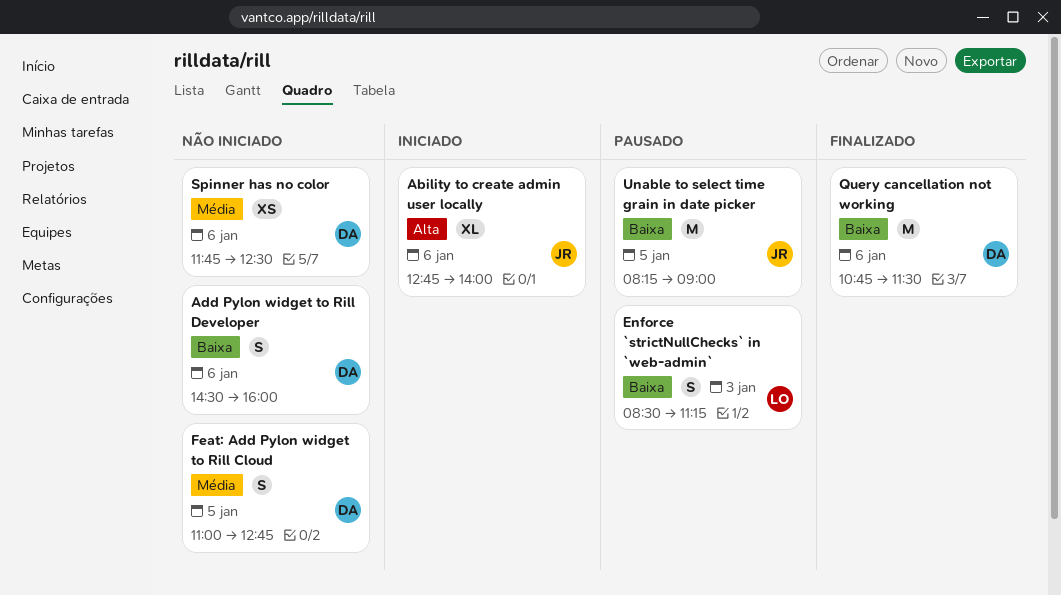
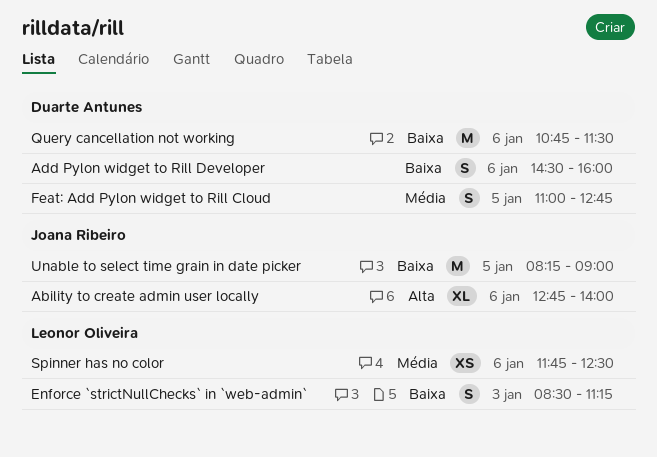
Spinner has no color, owner: Duarte Antunes -> Leonor Oliveira

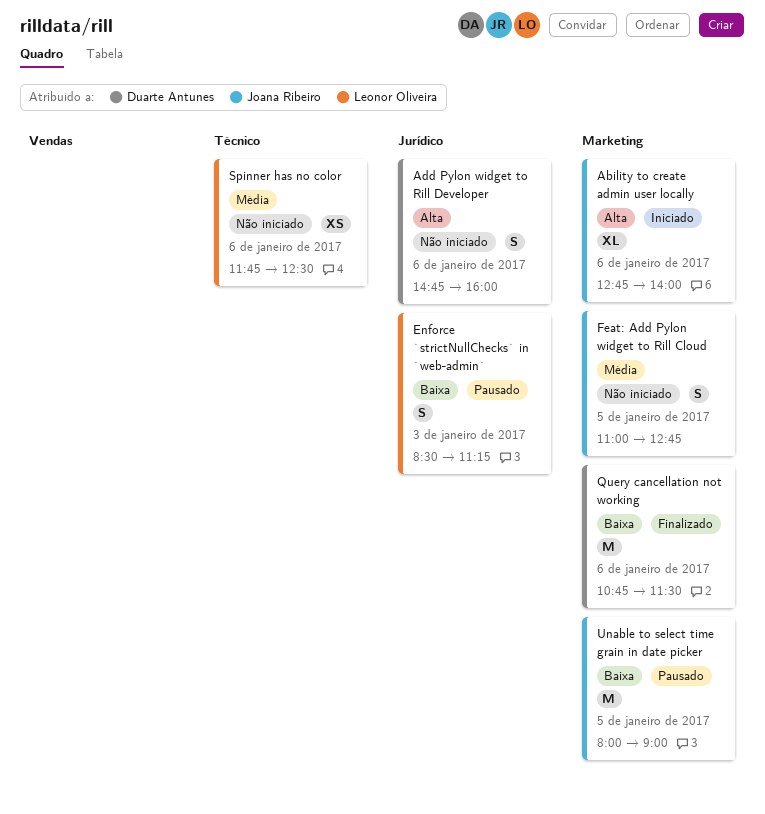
Add Pylon widget to Rill Developer, priority: Baixa -> Alta
Add Pylon widget to Rill Developer, begins: 14:30 -> 14:45
Feat: Add Pylon widget to Rill Cloud, owner: Duarte Antunes -> Joana Ribeiro
Unable to select time grain in date picker, begins: 08:15 -> 08:00

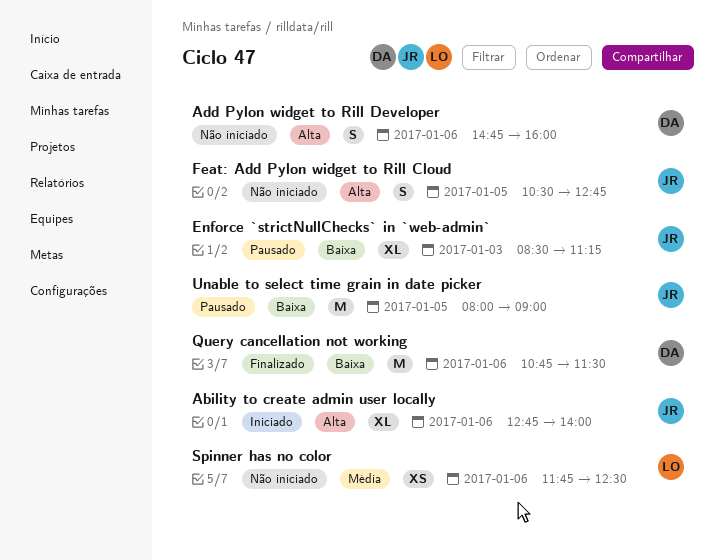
Enforce `strictNullChecks` in `web-admin`, owner: Leonor Oliveira -> Joana Ribeiro
Enforce `strictNullChecks` in `web-admin`, estimate: S -> XL
Feat: Add Pylon widget to Rill Cloud, priority: Média -> Alta
Feat: Add Pylon widget to Rill Cloud, begins: 11:00 -> 10:30

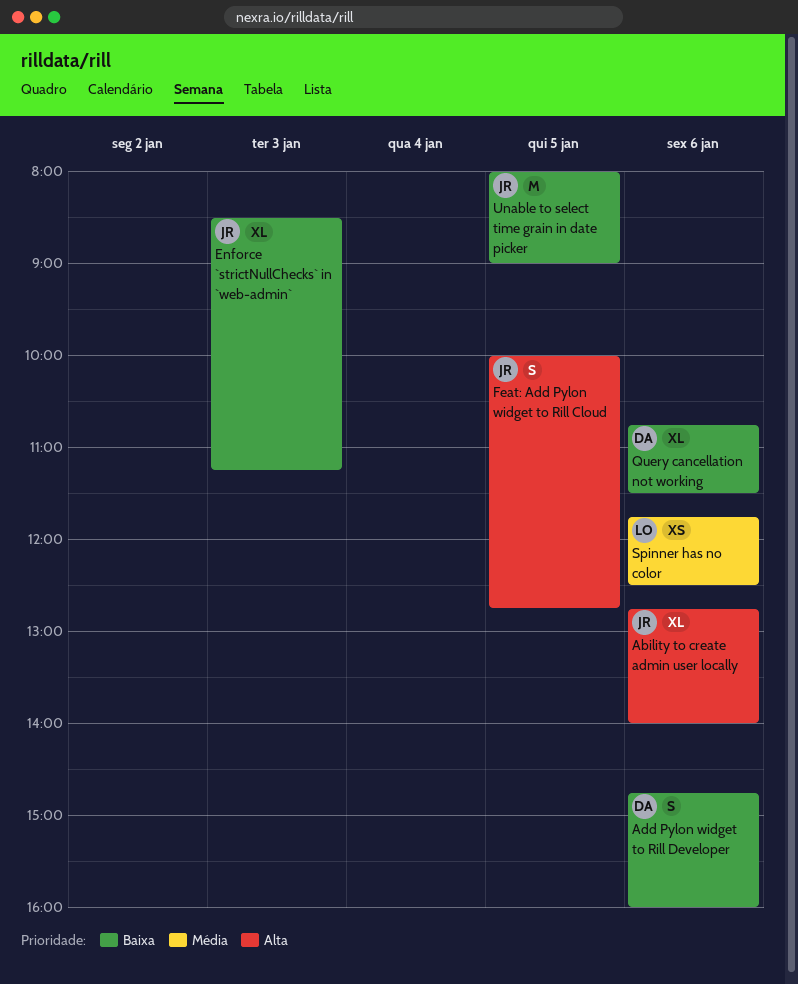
Add Pylon widget to Rill Developer, priority: Alta -> Baixa
Feat: Add Pylon widget to Rill Cloud, begins: 10:30 -> 10:00
Query cancellation not working, estimate: M -> XL

